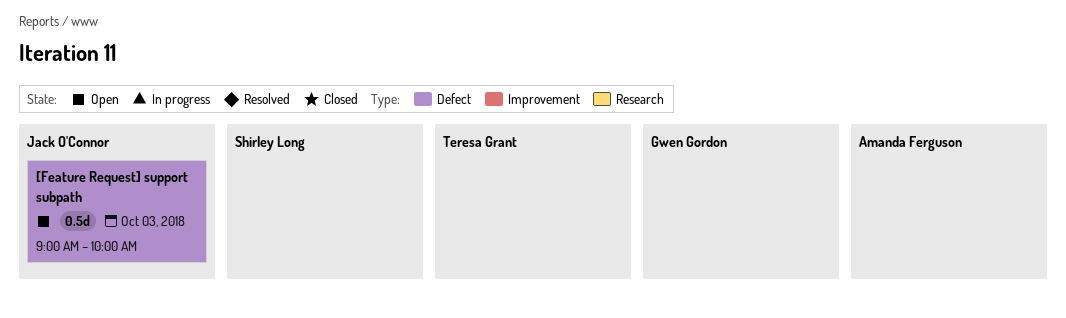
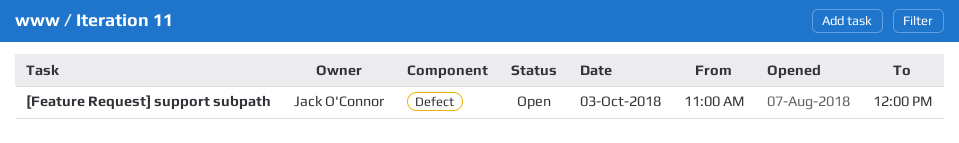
[Feature Request] support subpath, begins: 09:00 -> 11:00
[Feature Request] support subpath, ends: 10:00 -> 12:00

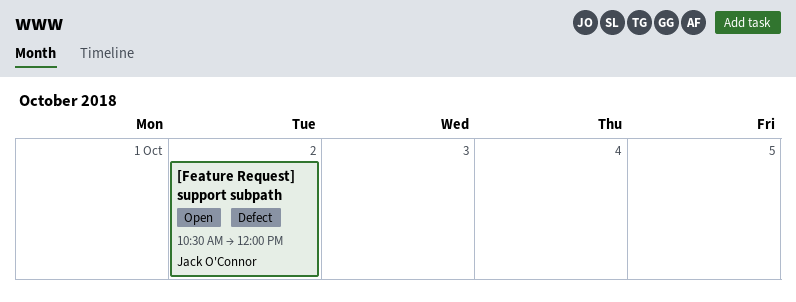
[Feature Request] support subpath, day: Oct 3 -> Oct 2
[Feature Request] support subpath, begins: 11:00 -> 10:30

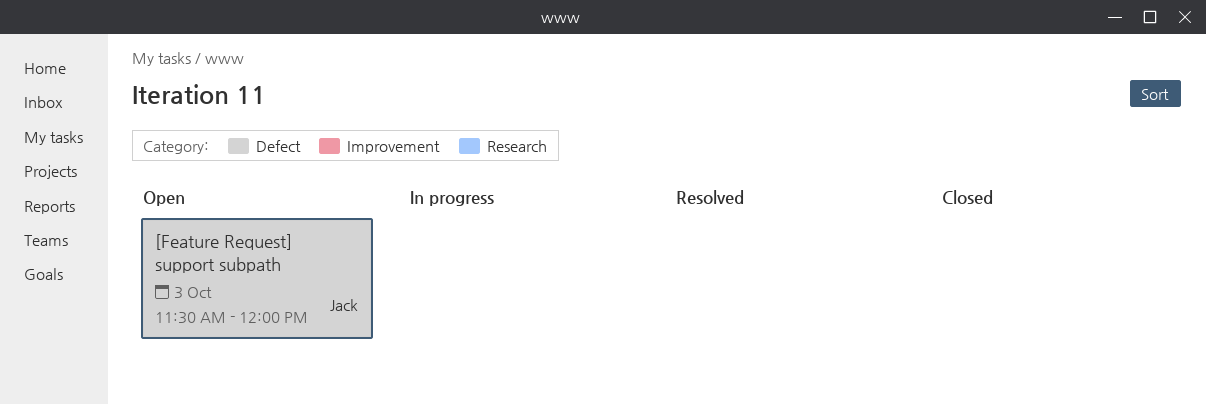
[Feature Request] support subpath, day: Oct 2 -> Oct 3
[Feature Request] support subpath, begins: 10:30 -> 11:30

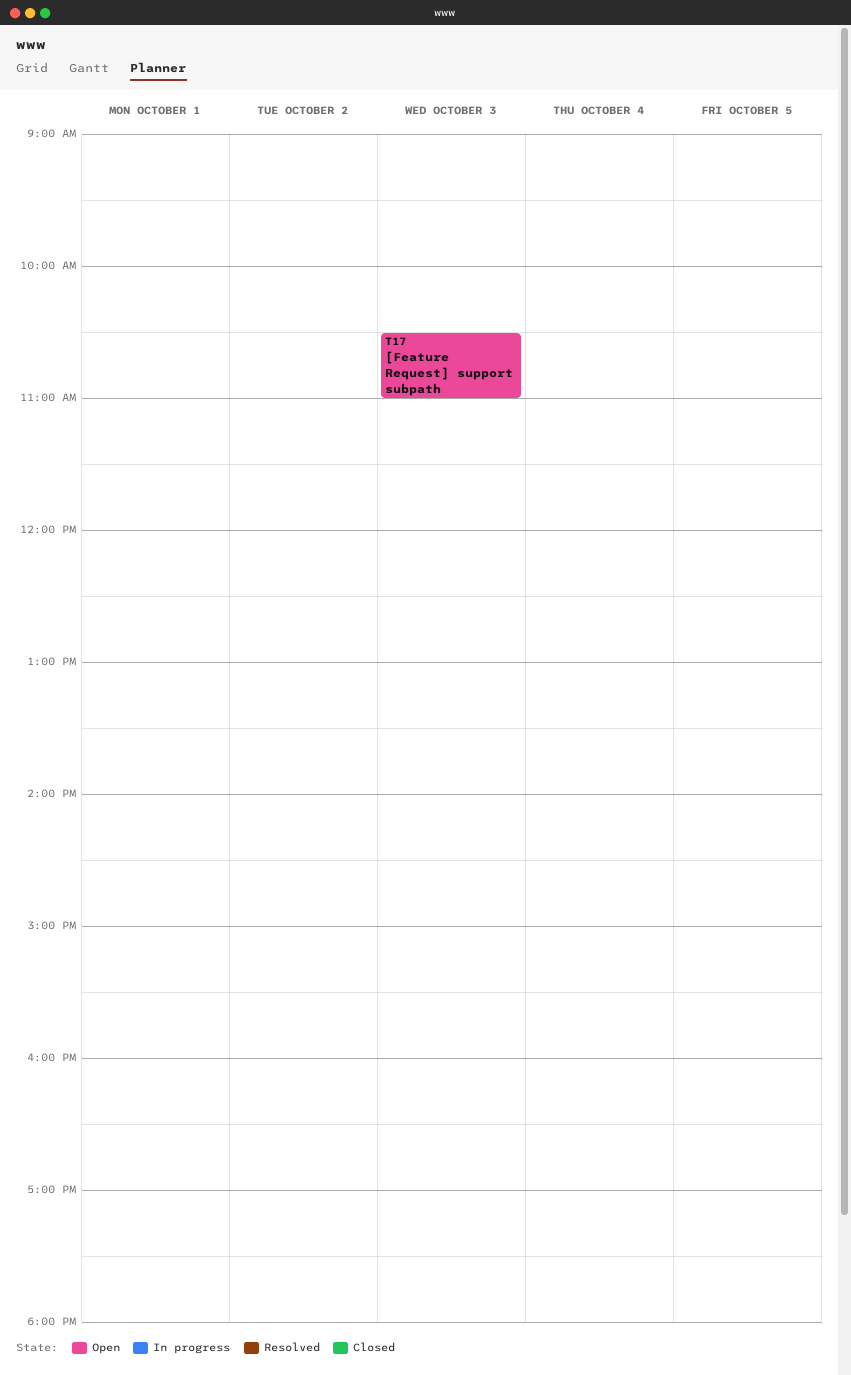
[Feature Request] support subpath, begins: 11:30 -> 10:30
[Feature Request] support subpath, ends: 12:00 -> 11:00

